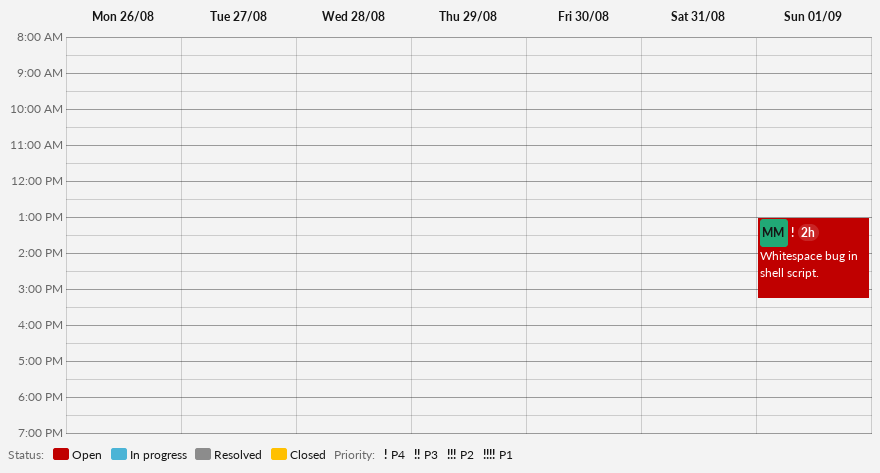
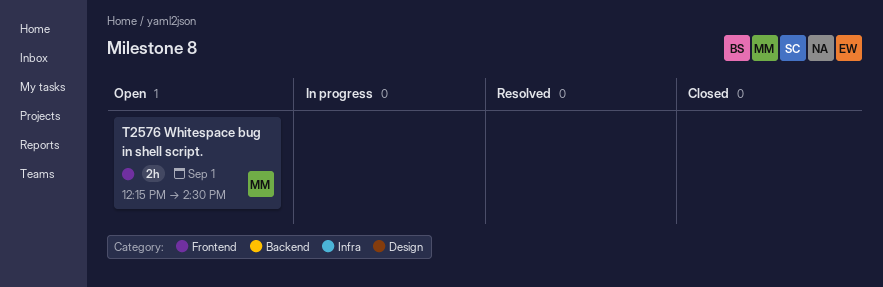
Whitespace bug in shell script., begins: 13:00 -> 12:15
Whitespace bug in shell script., ends: 15:15 -> 14:30

